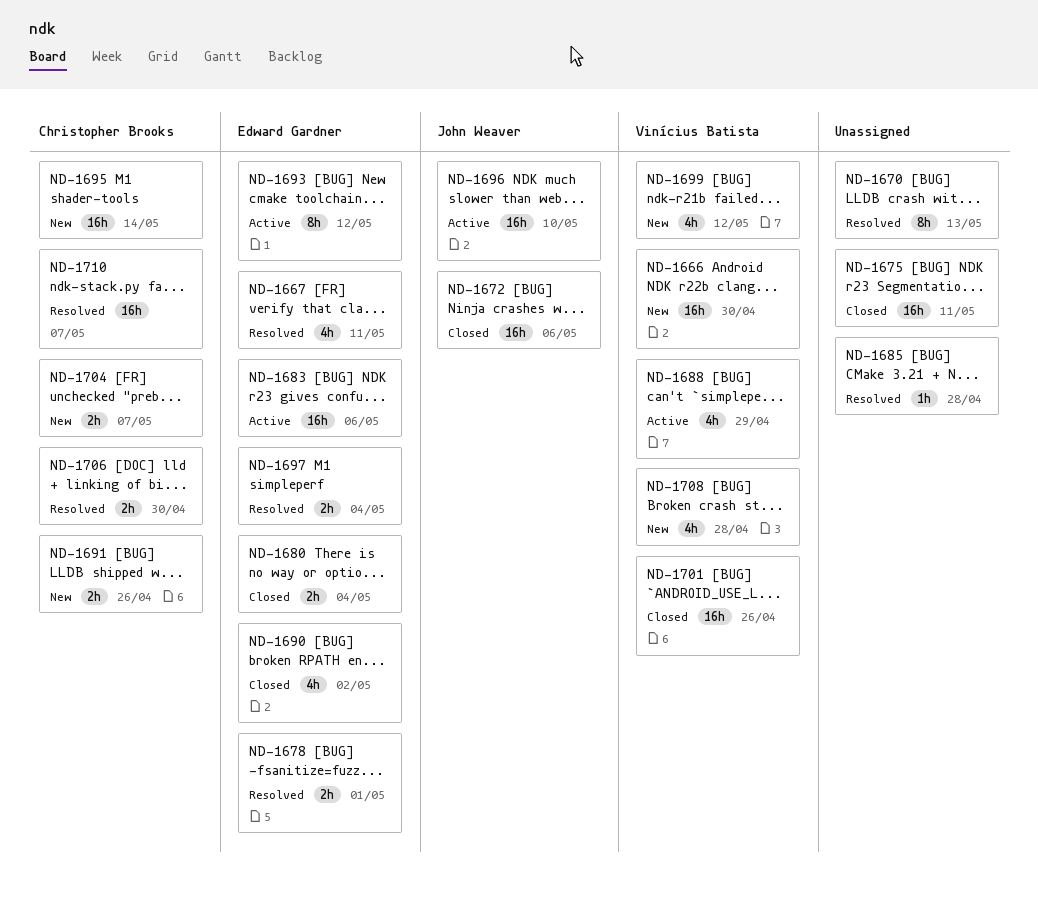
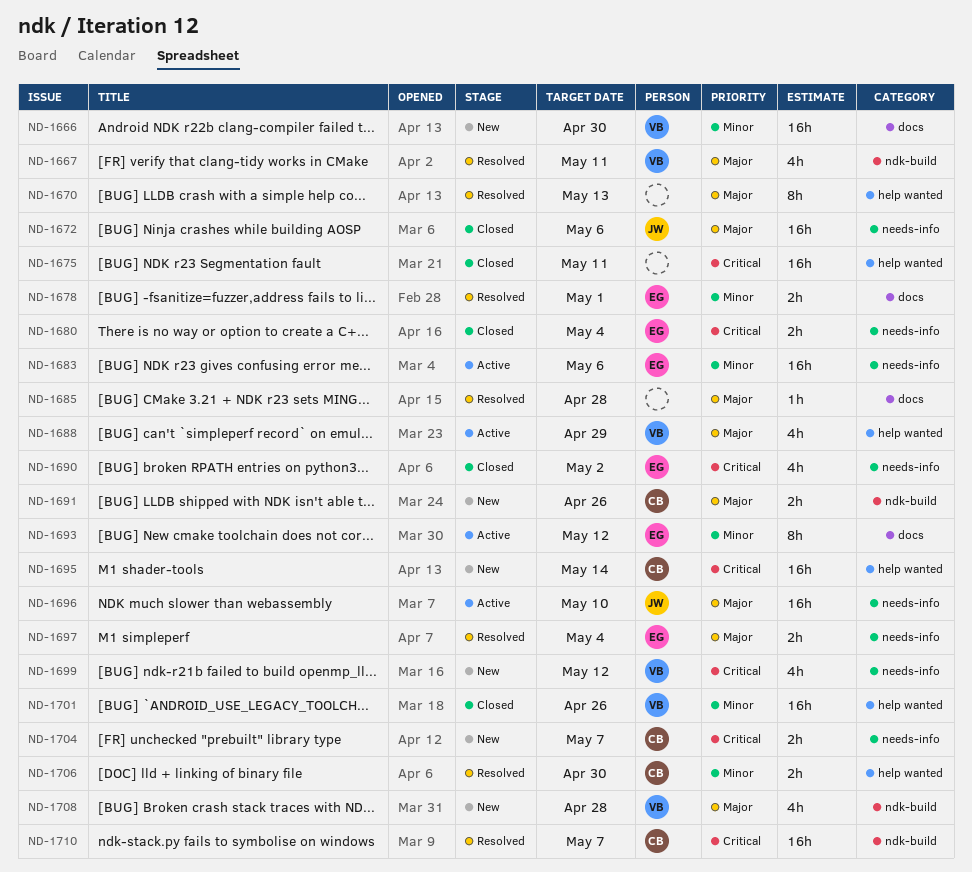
ND-1667, owner: Edward Gardner -> Vinícius Batista

